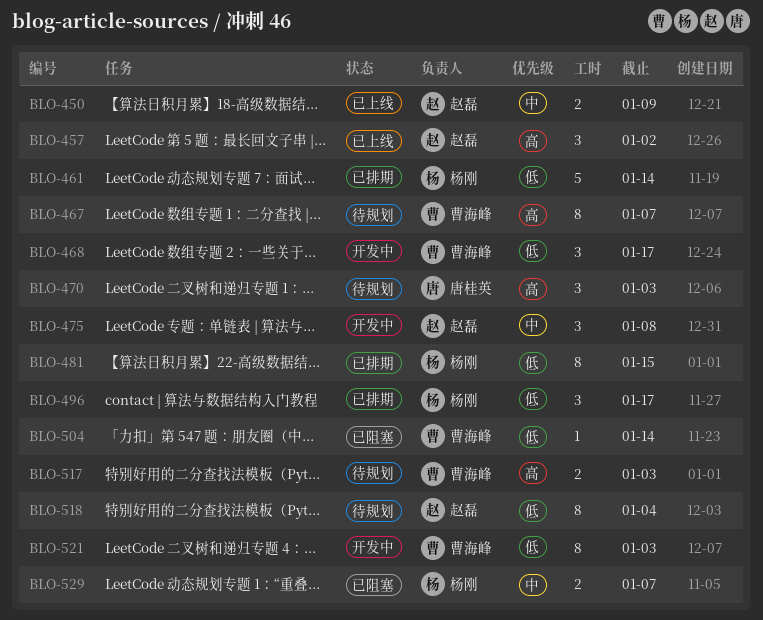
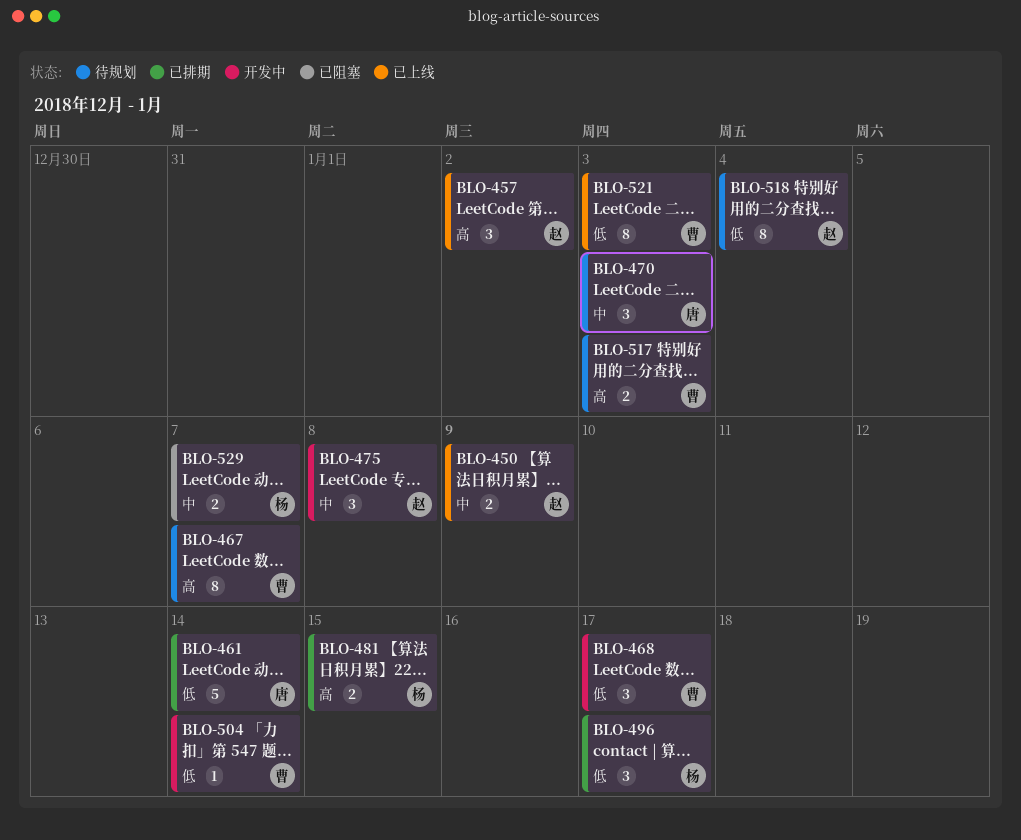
BLO-461, owner: 杨刚 -> 唐桂英
BLO-470, priority: 高 -> 中
BLO-481, priority: 低 -> 高
BLO-481, estimate: 8 -> 2
BLO-504, status: 已阻塞 -> 开发中
BLO-521, status: 开发中 -> 已上线

